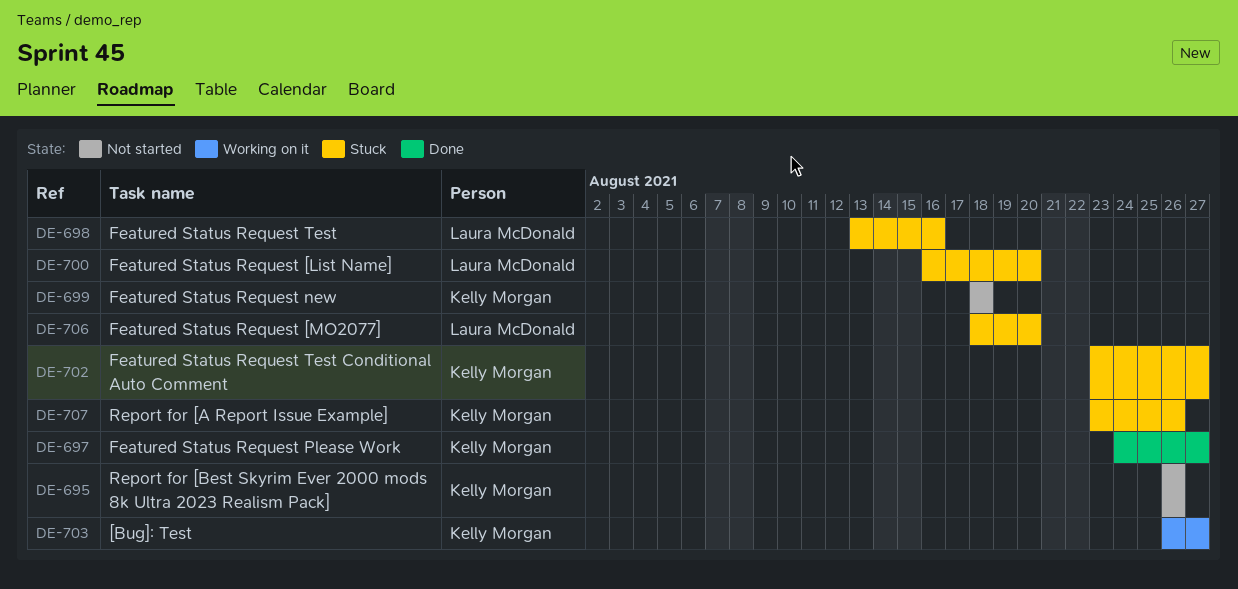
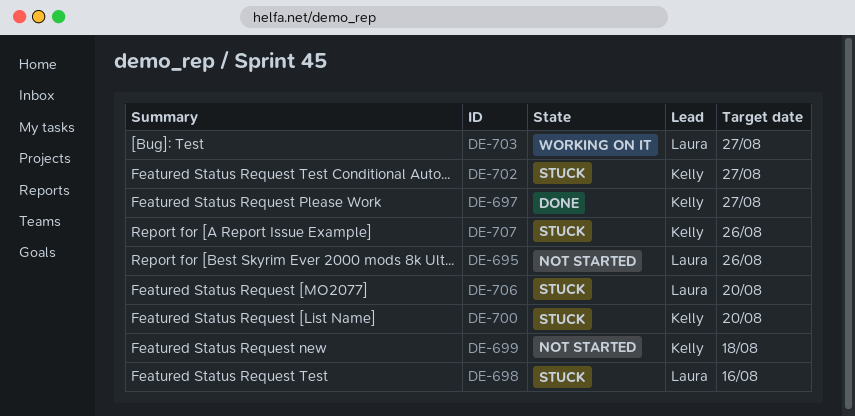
DE-695, owner: Kelly Morgan -> Laura McDonald
DE-700, owner: Laura McDonald -> Kelly Morgan
DE-703, owner: Kelly Morgan -> Laura McDonald

